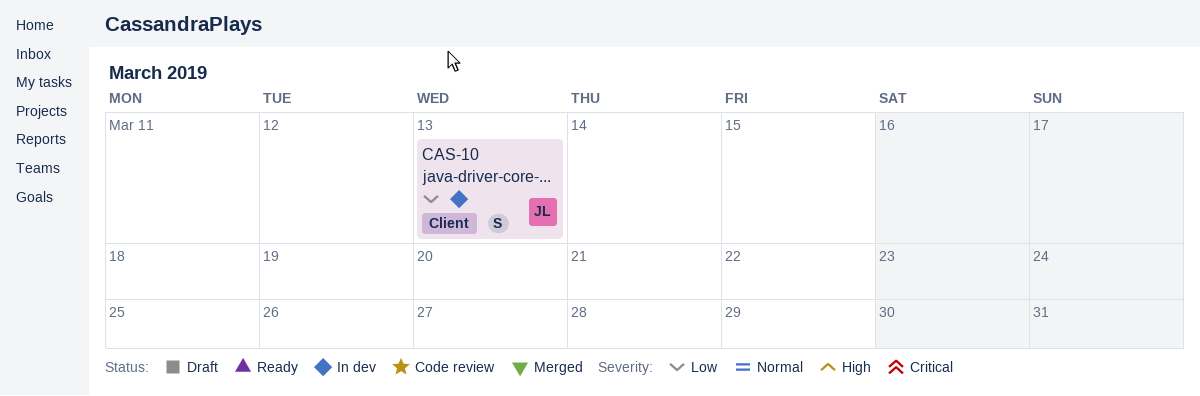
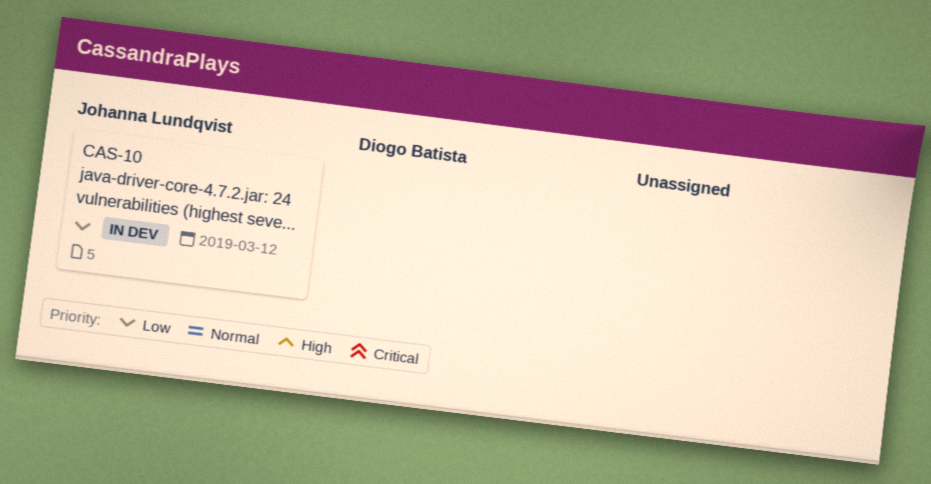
CAS-10, due: Mar 13 -> Mar 12

